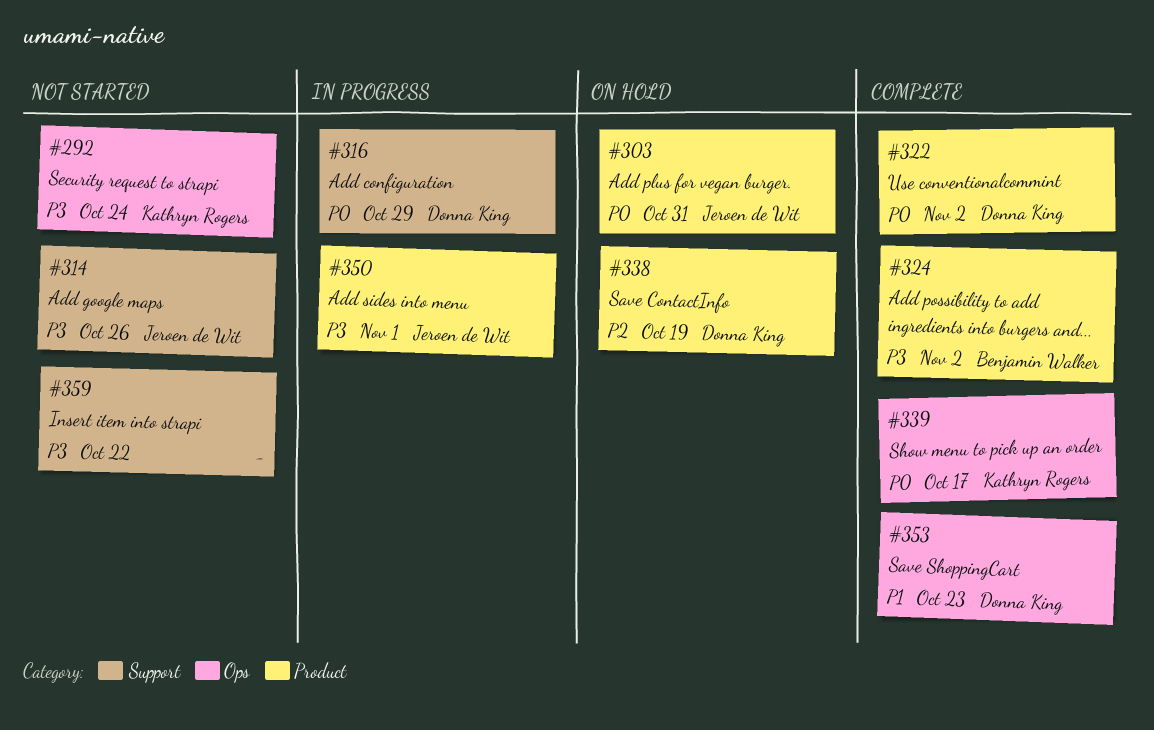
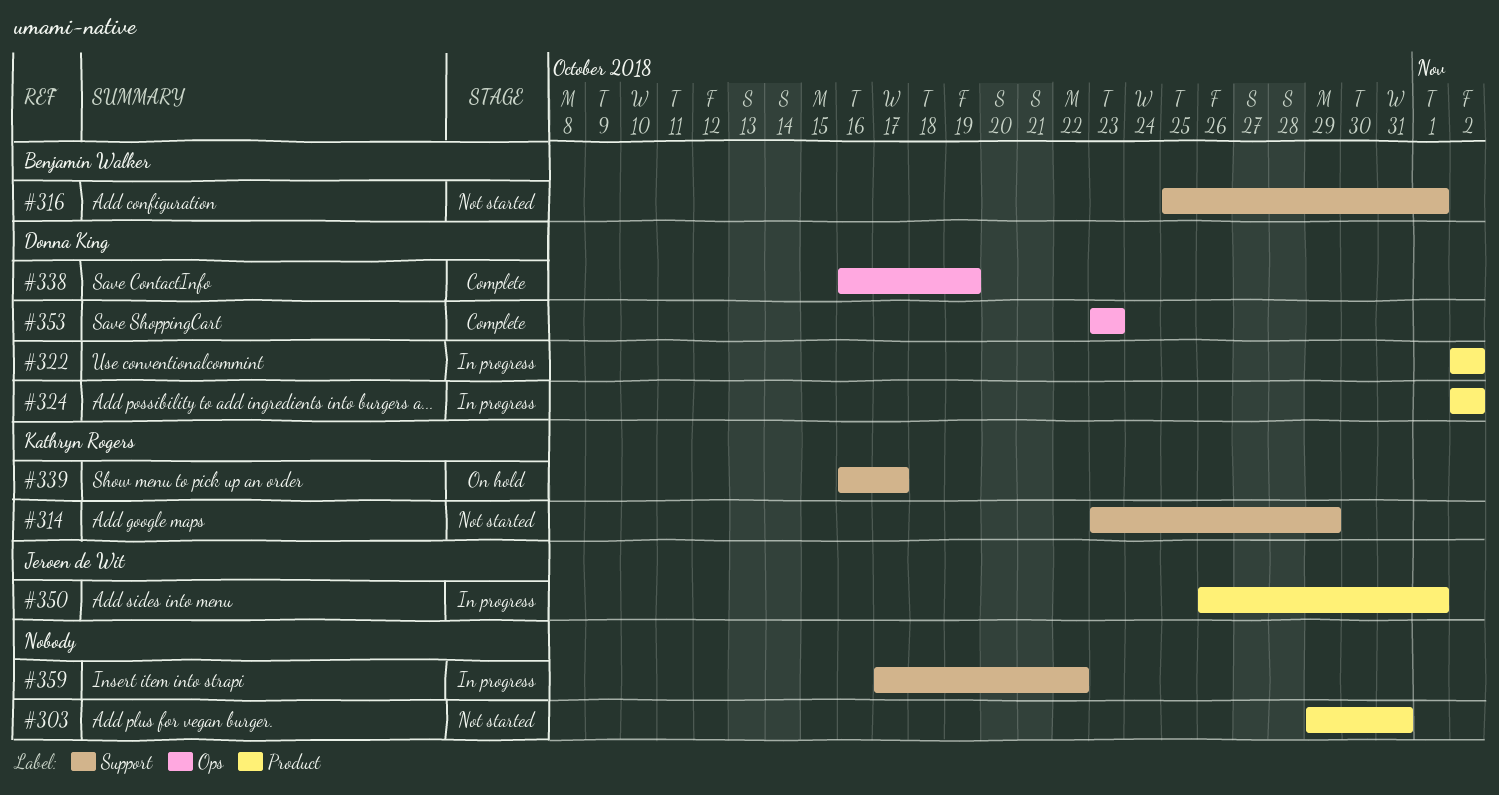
#292: present -> none
#303, status: On hold -> Not started
#303, owner: Jeroen de Wit -> none
#314, owner: Jeroen de Wit -> Kathryn Rogers
#314, due: Oct 26 -> Oct 29
#316, status: In progress -> Not started
#316, owner: Donna King -> Benjamin Walker
#316, due: Oct 29 -> Nov 1
#322, status: Complete -> In progress
#324, status: Complete -> In progress
#324, owner: Benjamin Walker -> Donna King
#338, status: On hold -> Complete
#338, label: Product -> Ops
#339, status: Complete -> On hold
#339, label: Ops -> Support
#359, status: Not started -> In progress

